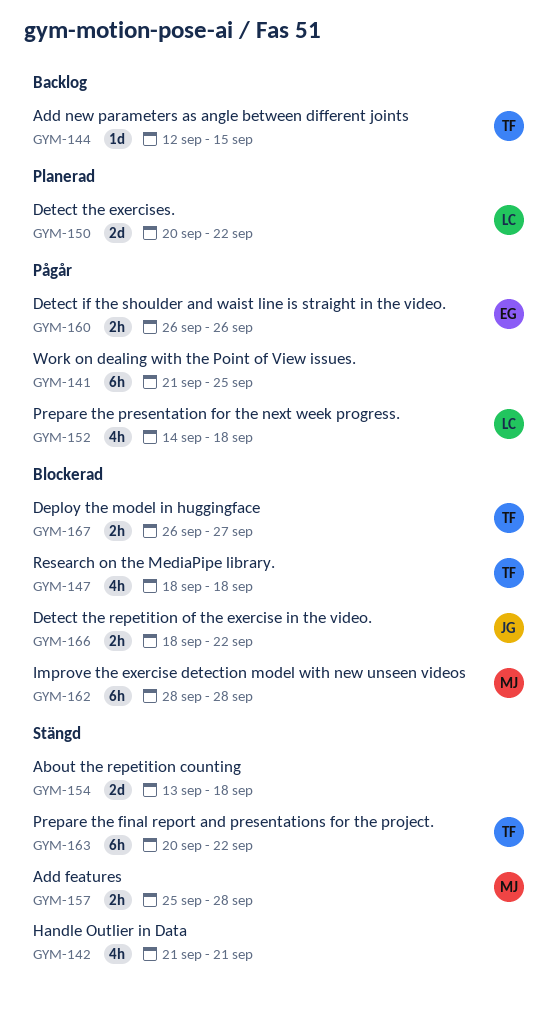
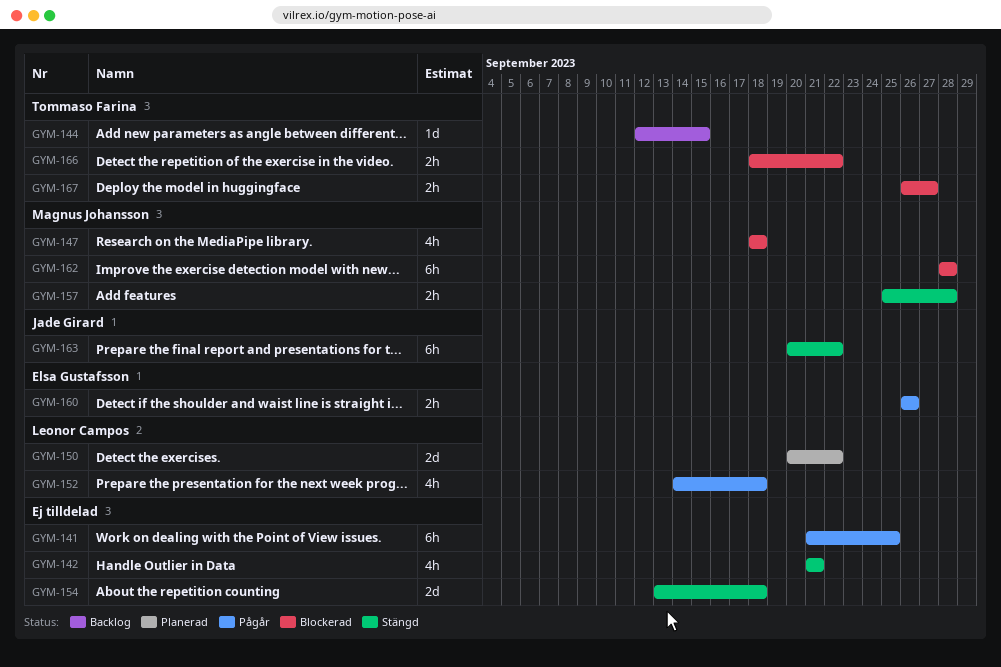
GYM-147, owner: Tommaso Farina -> Magnus Johansson
GYM-163, owner: Tommaso Farina -> Jade Girard
GYM-166, owner: Jade Girard -> Tommaso Farina

